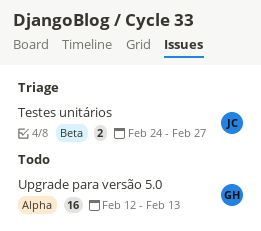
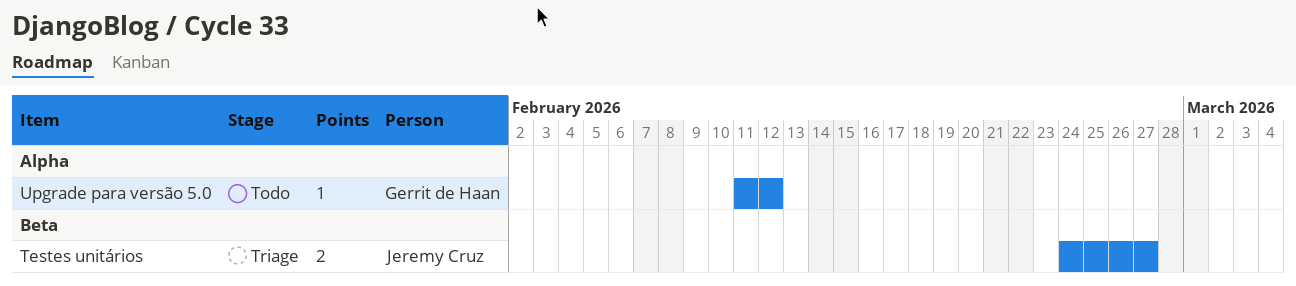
Upgrade para versão 5.0, estimate: 16 -> 1
Upgrade para versão 5.0, start: Feb 12 -> Feb 11
Upgrade para versão 5.0, due: Feb 13 -> Feb 12

